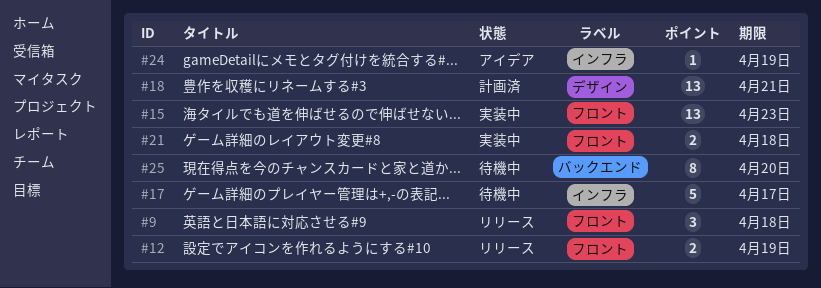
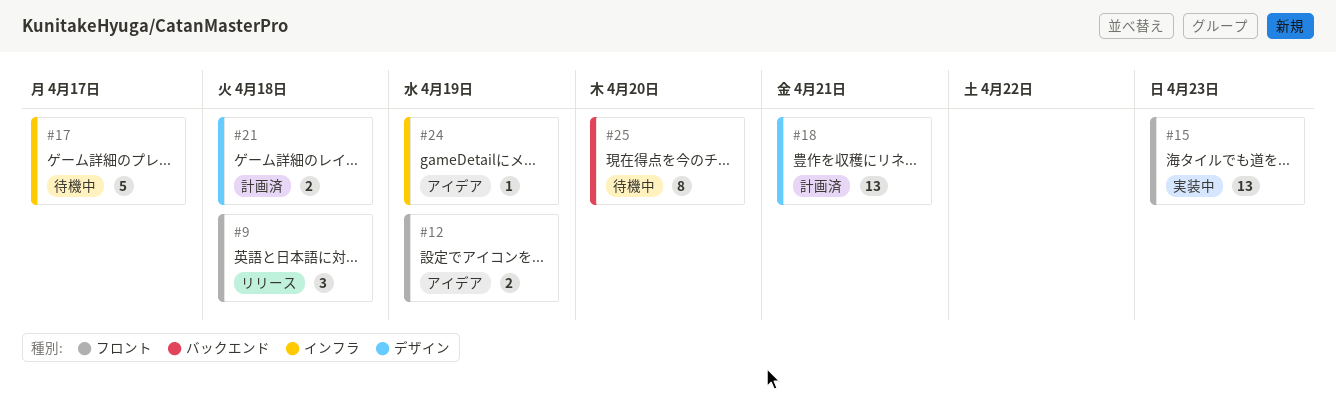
#12, status: リリース -> アイデア
#21, status: 実装中 -> 計画済
#21, label: フロント -> デザイン

